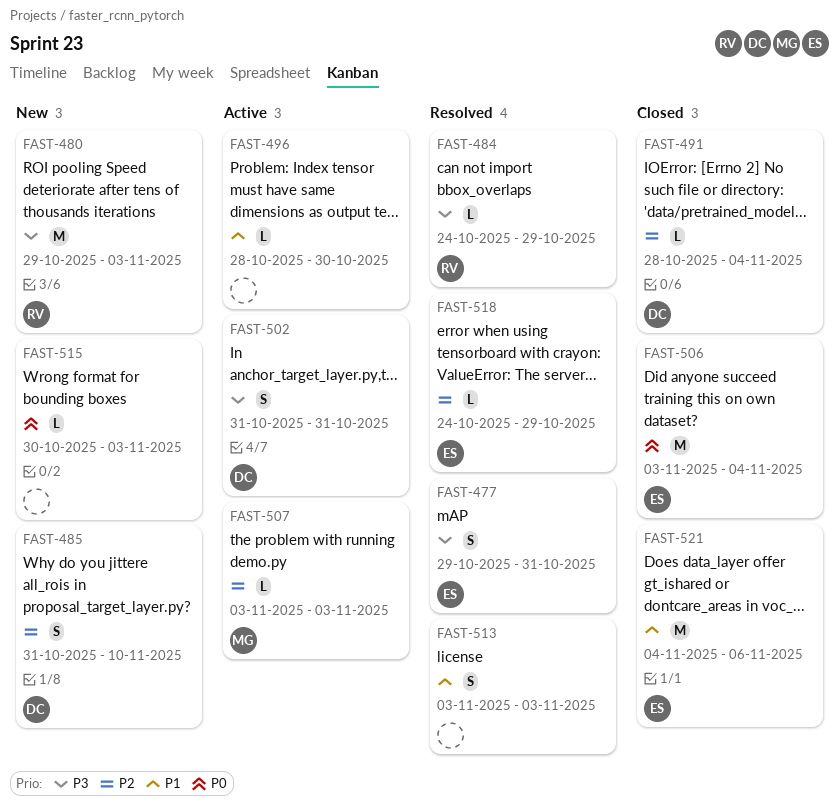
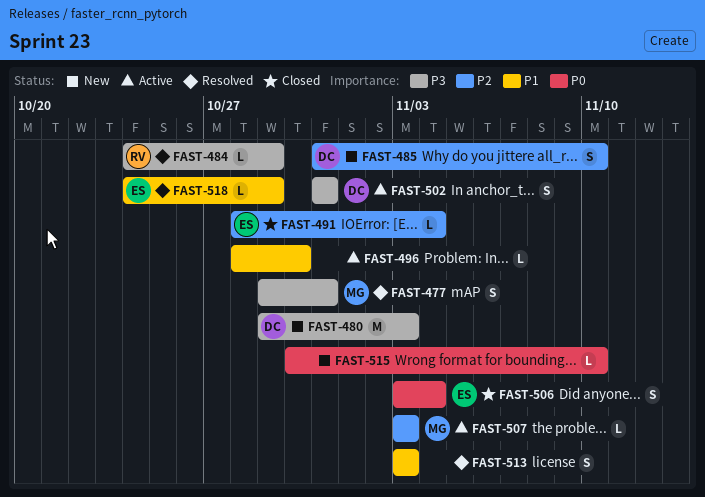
FAST-477, owner: ES -> MG
FAST-480, owner: RV -> DC
FAST-491, owner: DC -> ES
FAST-506, estimate: M -> S
FAST-515, due: Nov 3 -> Nov 10
FAST-518, priority: P2 -> P1
FAST-521: present -> none

